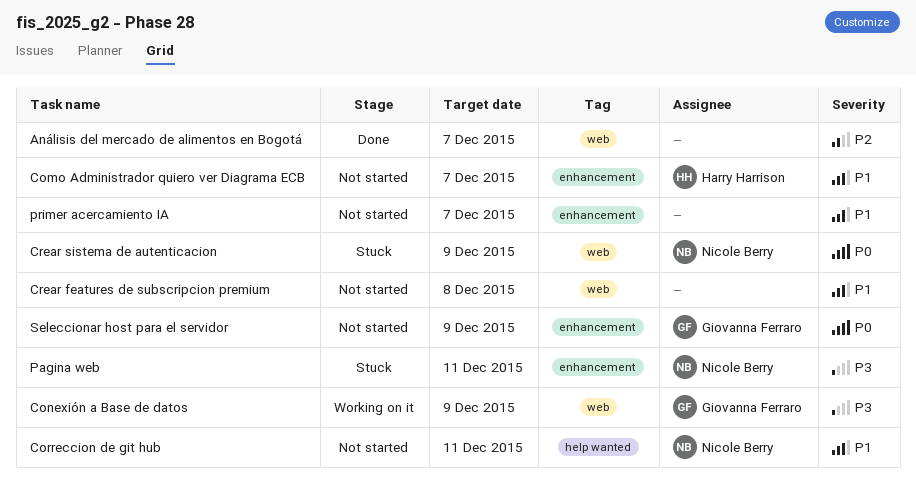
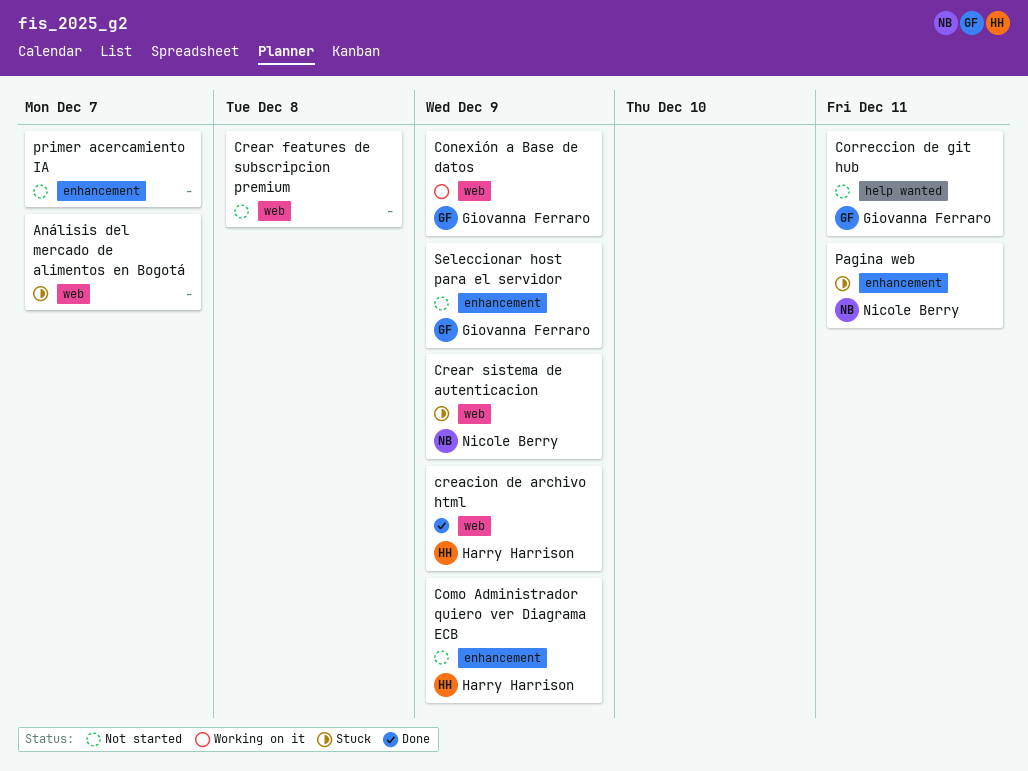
Análisis del mercado de alimentos en Bogotá, status: Done -> Stuck
Como Administrador quiero ver Diagrama ECB, due: Dec 7 -> Dec 9
Correccion de git hub, owner: Nicole Berry -> Giovanna Ferraro
creacion de archivo html: none -> present

